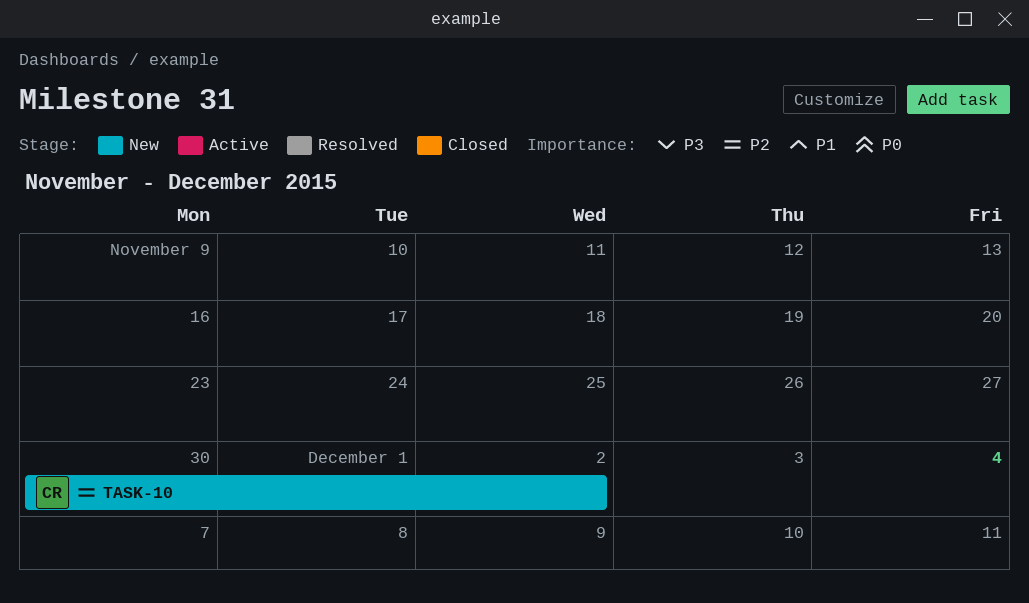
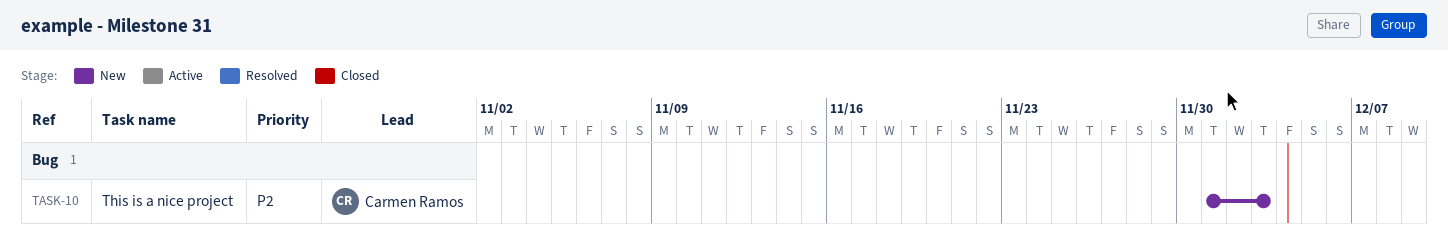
TASK-10, start: Nov 30 -> Dec 1
TASK-10, due: Dec 2 -> Dec 3

